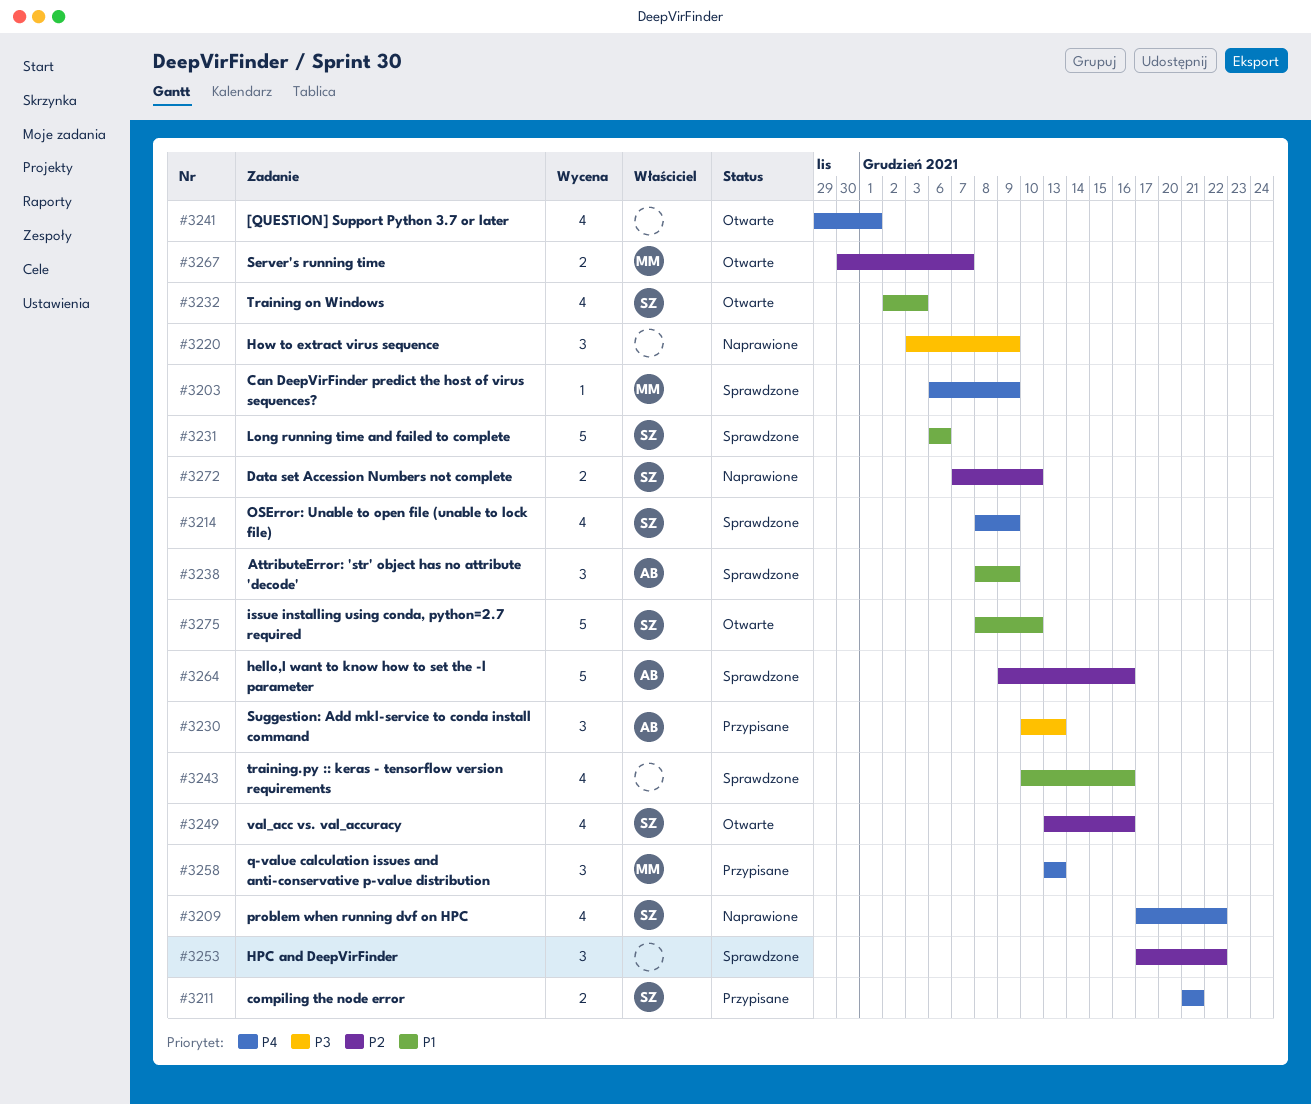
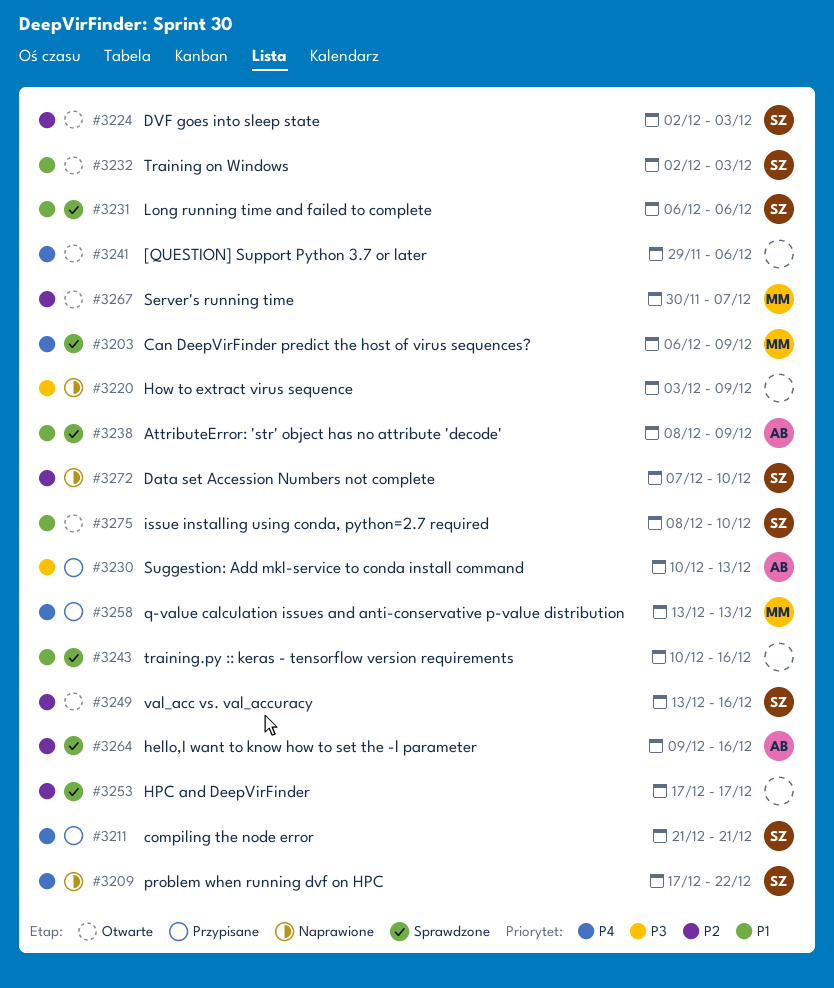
#3214: present -> none
#3224: none -> present
#3241, due: Dec 1 -> Dec 6
#3253, due: Dec 22 -> Dec 17

